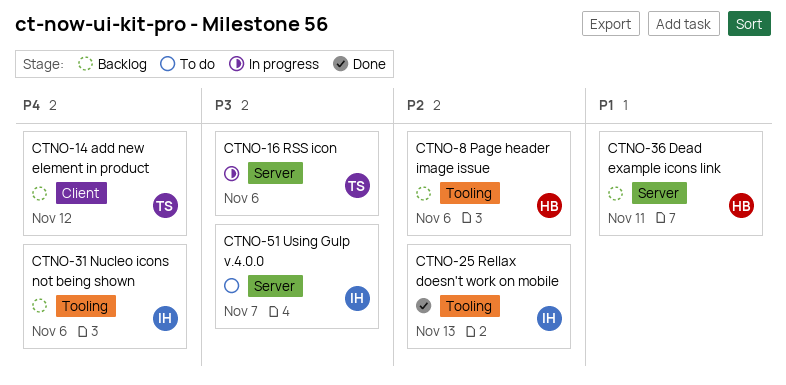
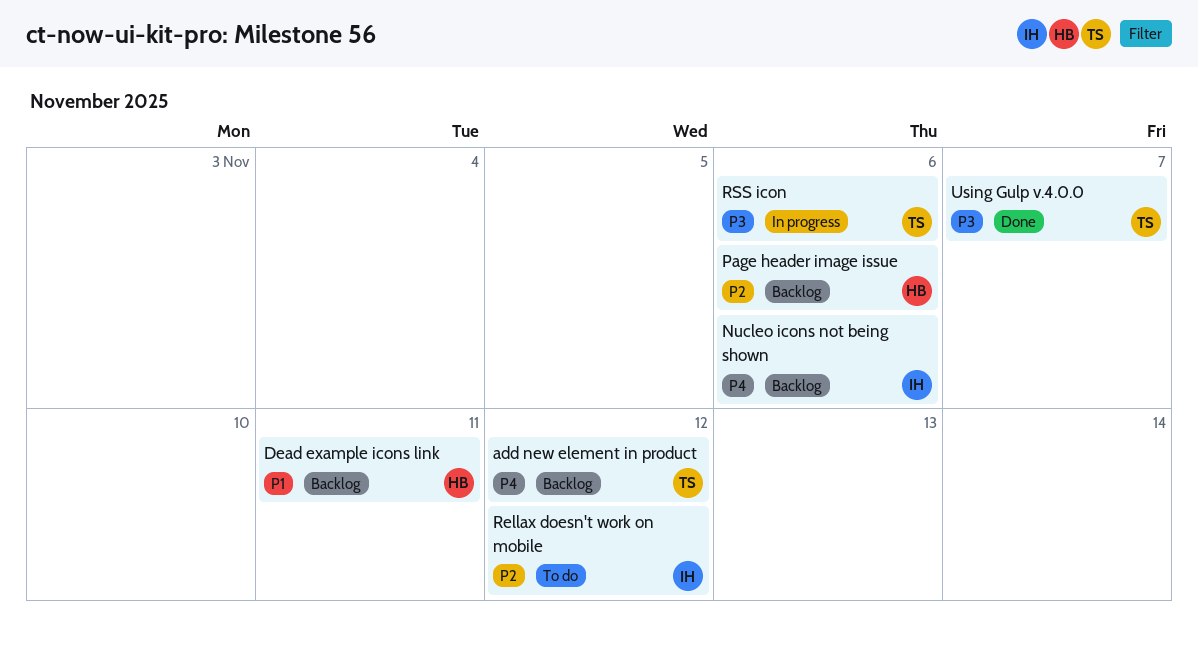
Rellax doesn't work on mobile, status: Done -> To do
Rellax doesn't work on mobile, due: Nov 13 -> Nov 12
Using Gulp v.4.0.0, status: To do -> Done
Using Gulp v.4.0.0, owner: IH -> TS

